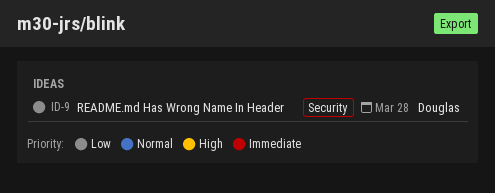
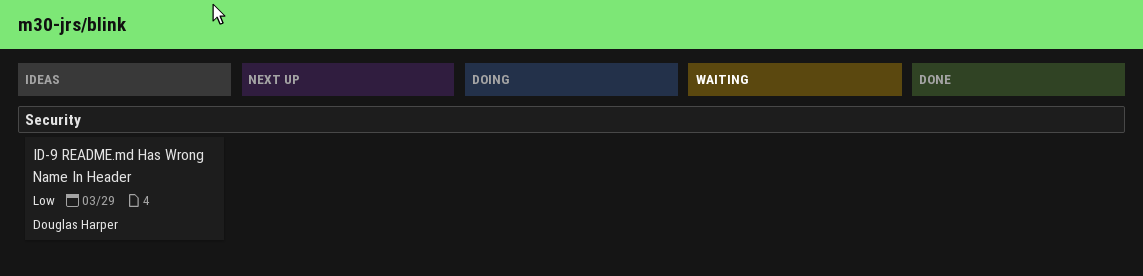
ID-9, due: Mar 28 -> Mar 29

